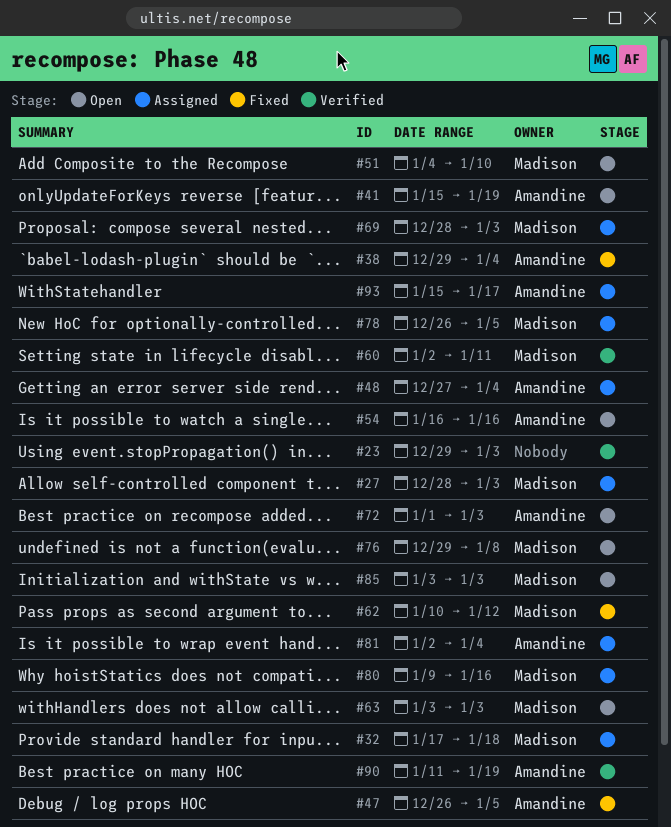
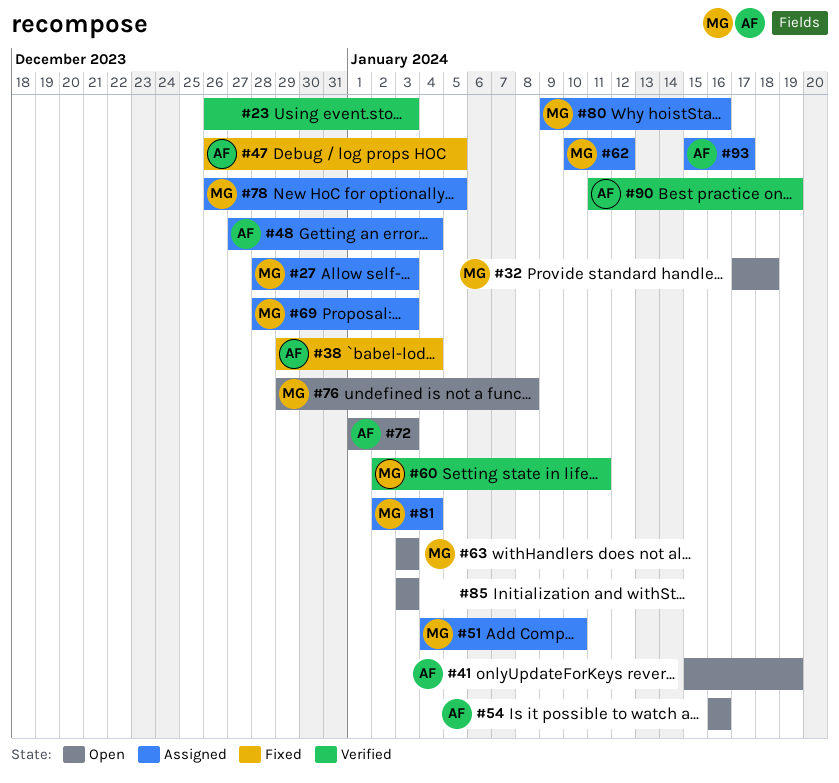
#23, start: Dec 29 -> Dec 26
#32, status: Assigned -> Open
#51, status: Open -> Assigned
#62, status: Fixed -> Assigned
#81, owner: Amandine -> Madison
#85, owner: Madison -> none

